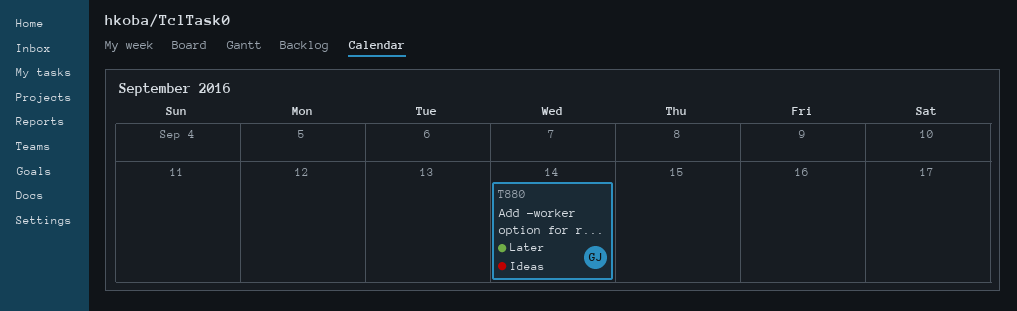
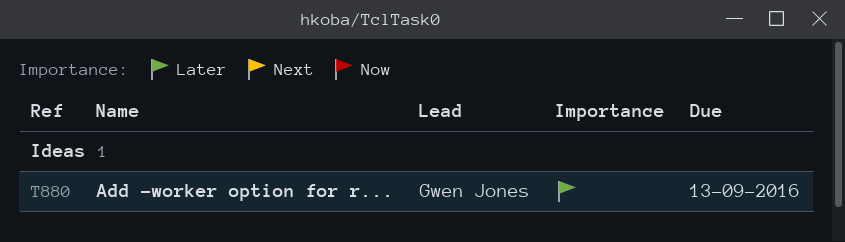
T880, due: Sep 14 -> Sep 13

